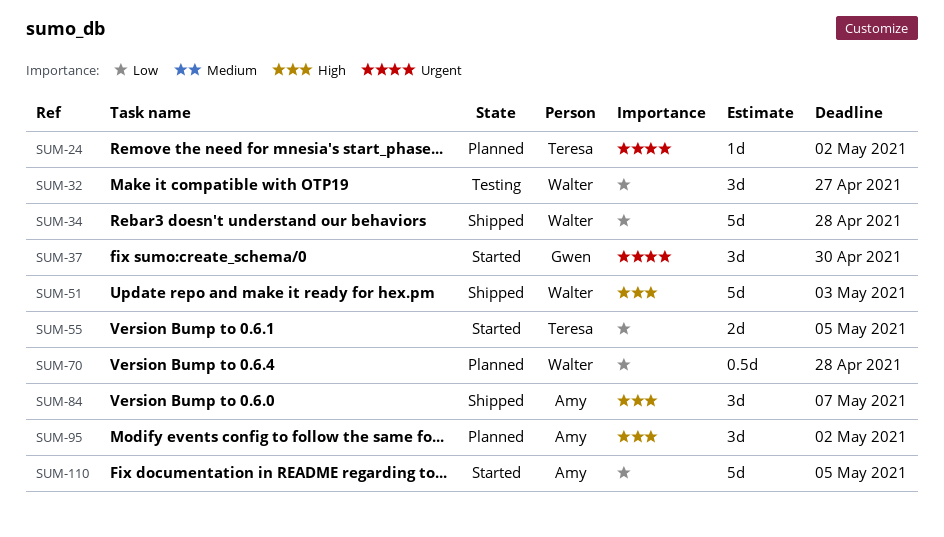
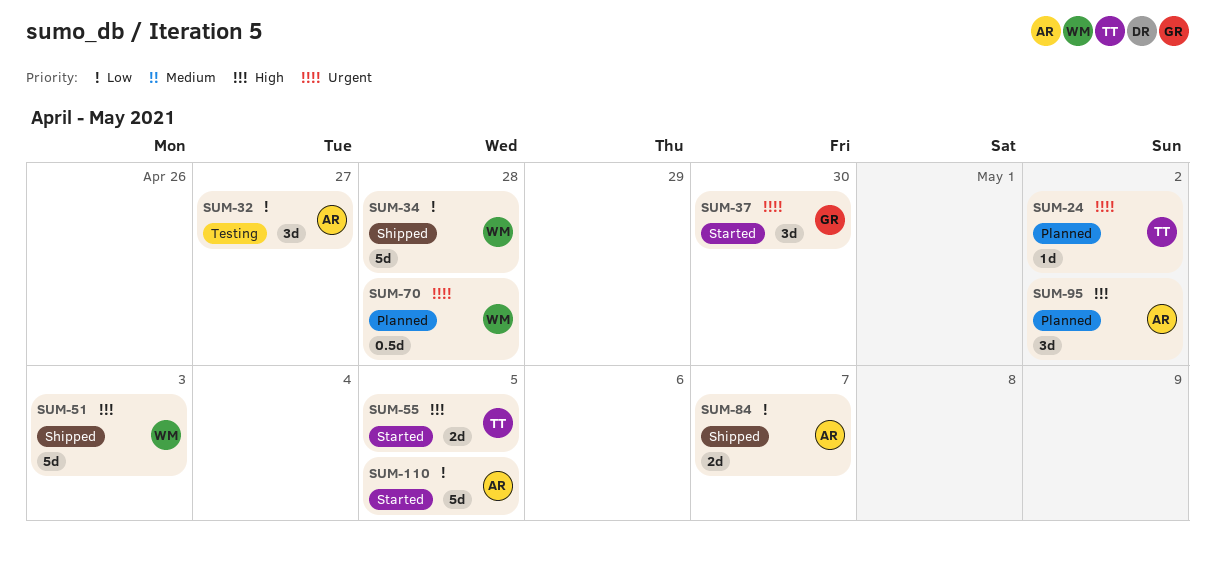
SUM-32, owner: Walter -> Amy
SUM-55, priority: Low -> High
SUM-70, priority: Low -> Urgent
SUM-84, priority: High -> Low
SUM-84, estimate: 3d -> 2d

